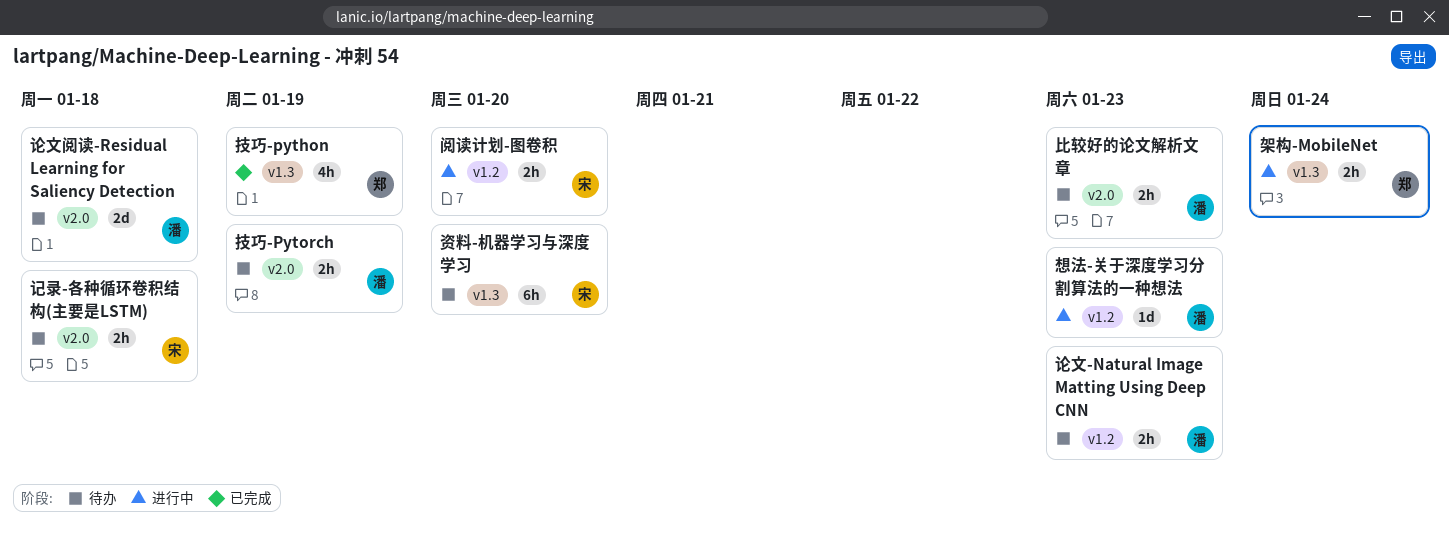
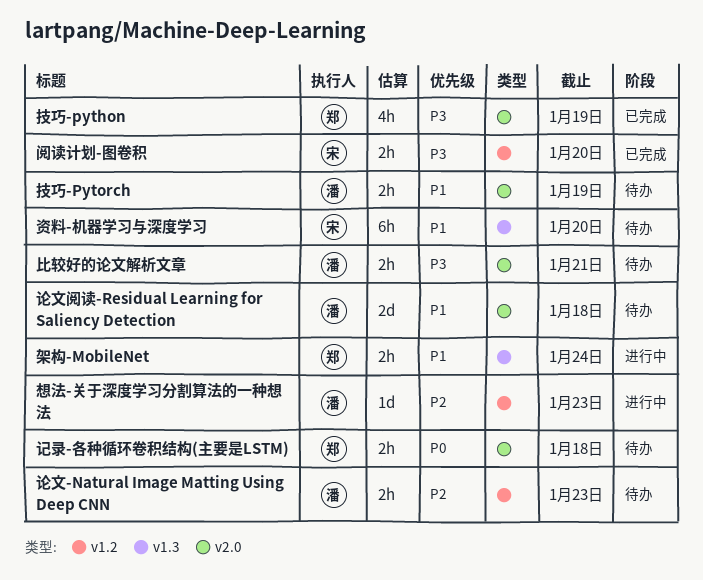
技巧-python, label: v1.3 -> v2.0
比较好的论文解析文章, due: Jan 23 -> Jan 21
记录-各种循环卷积结构(主要是LSTM), owner: 宋 -> 郑
阅读计划-图卷积, status: 进行中 -> 已完成

